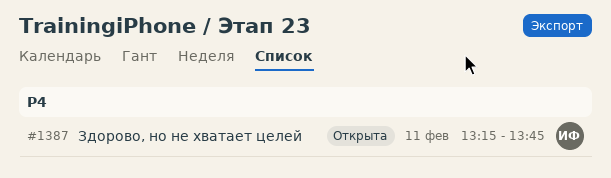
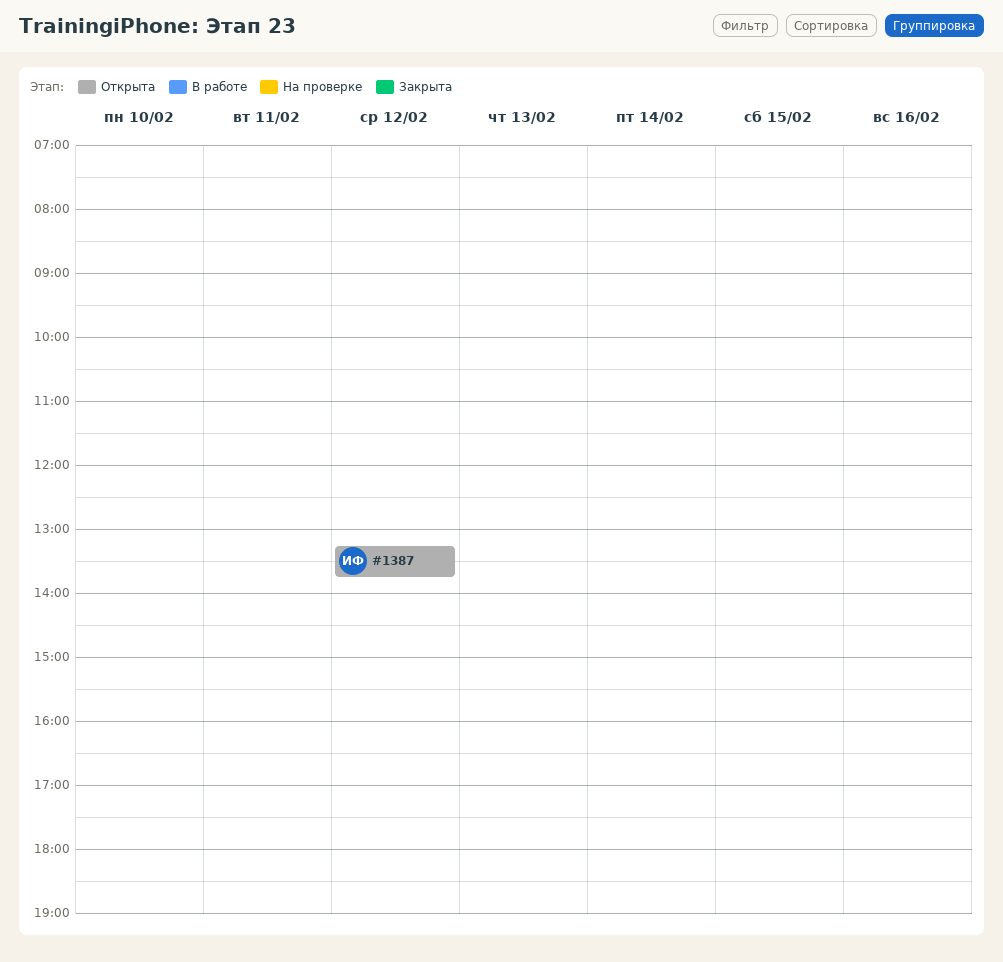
#1387, day: Feb 11 -> Feb 12

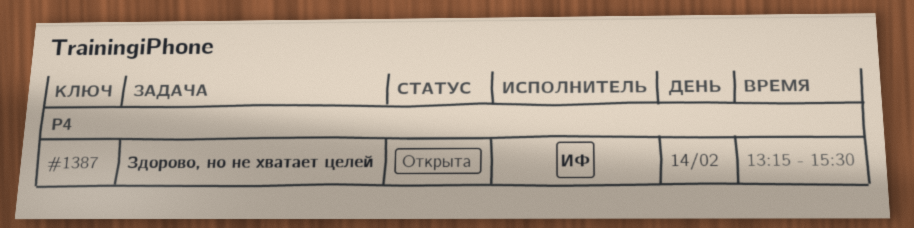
#1387, day: Feb 12 -> Feb 14
#1387, ends: 13:45 -> 15:30

